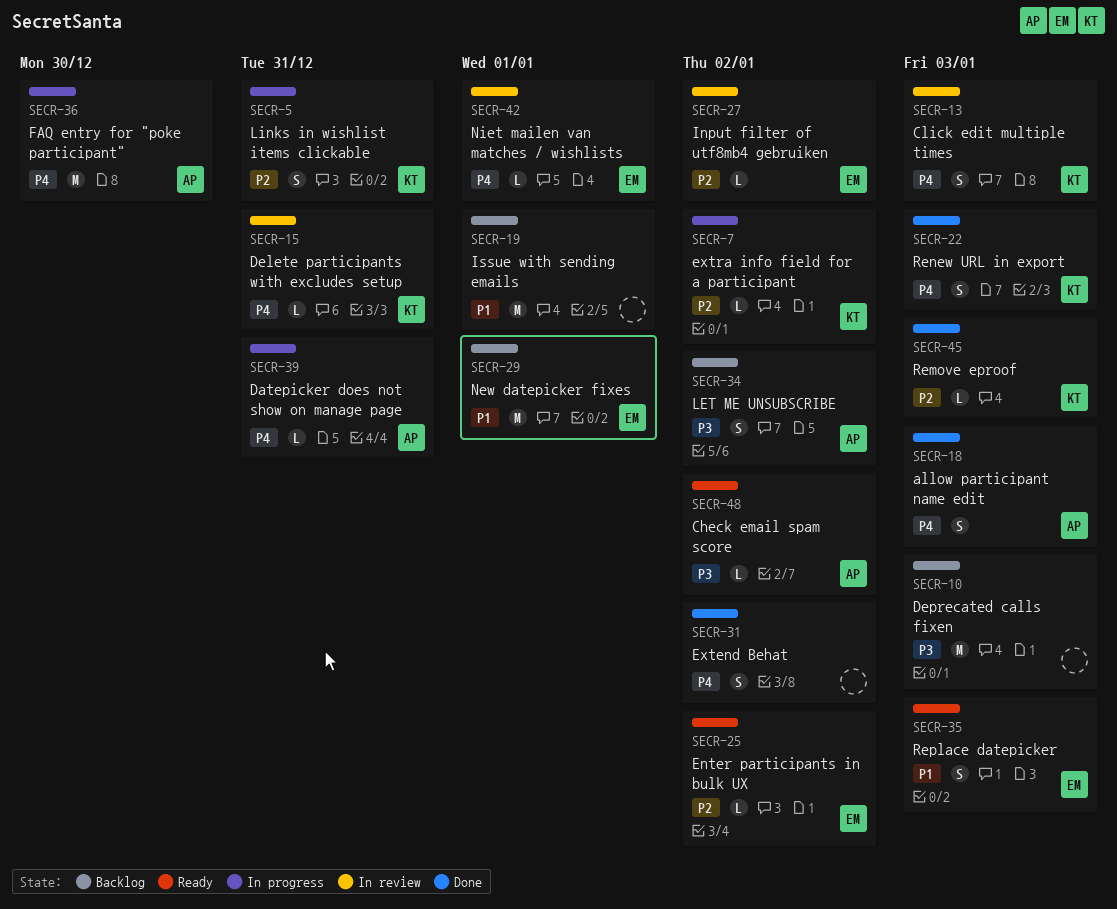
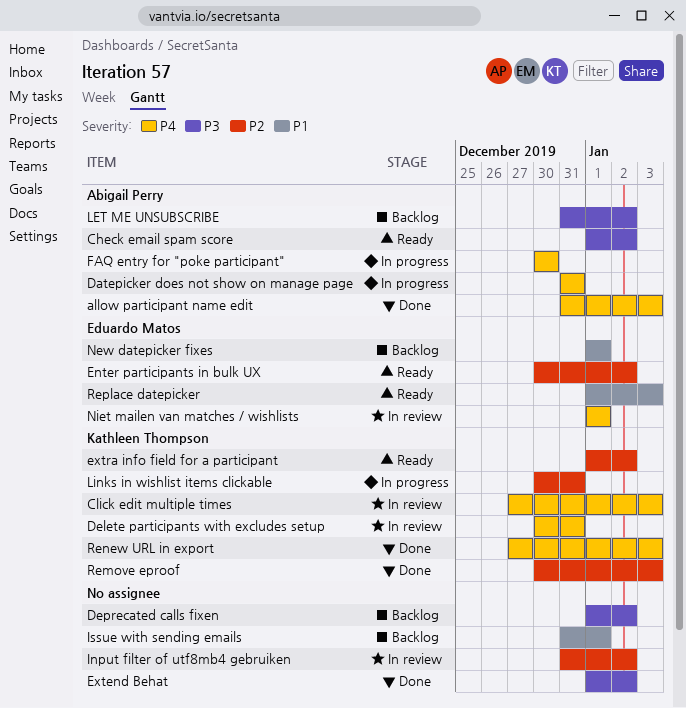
Deprecated calls fixen, due: Jan 3 -> Jan 2
Extend Behat, priority: P4 -> P3
extra info field for a participant, status: In progress -> Ready
Input filter of utf8mb4 gebruiken, owner: Eduardo Matos -> none

